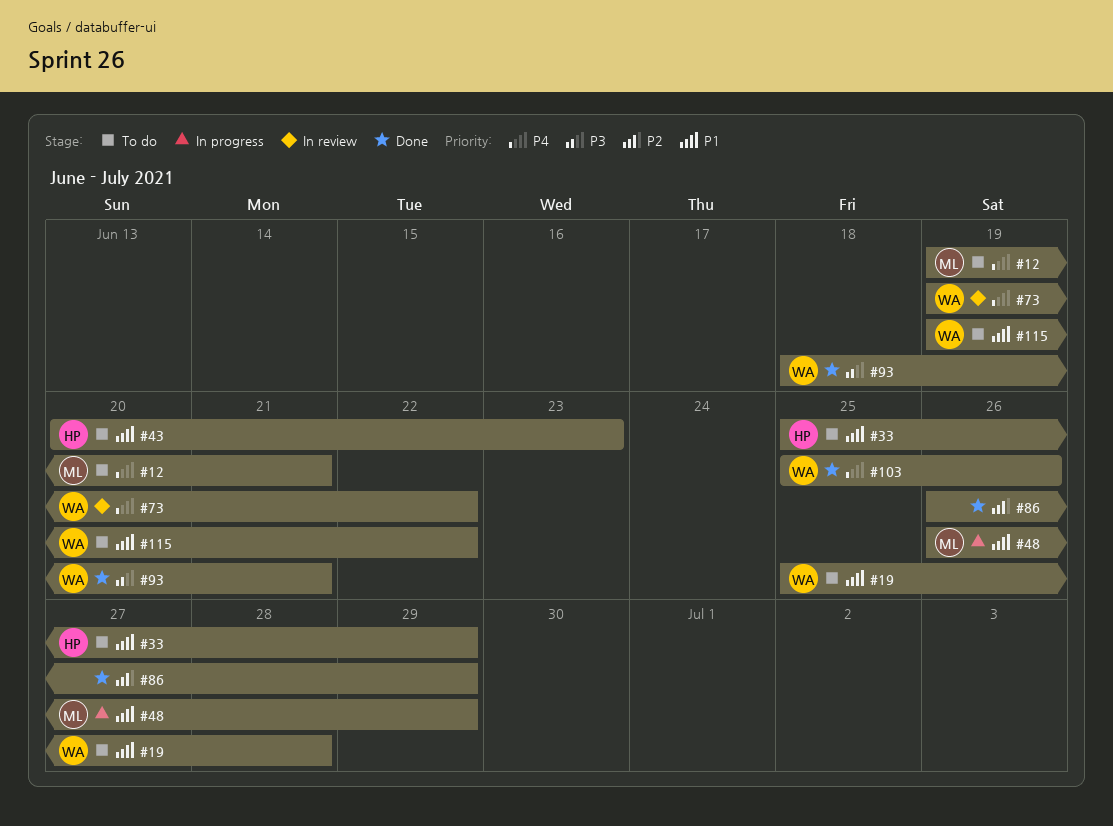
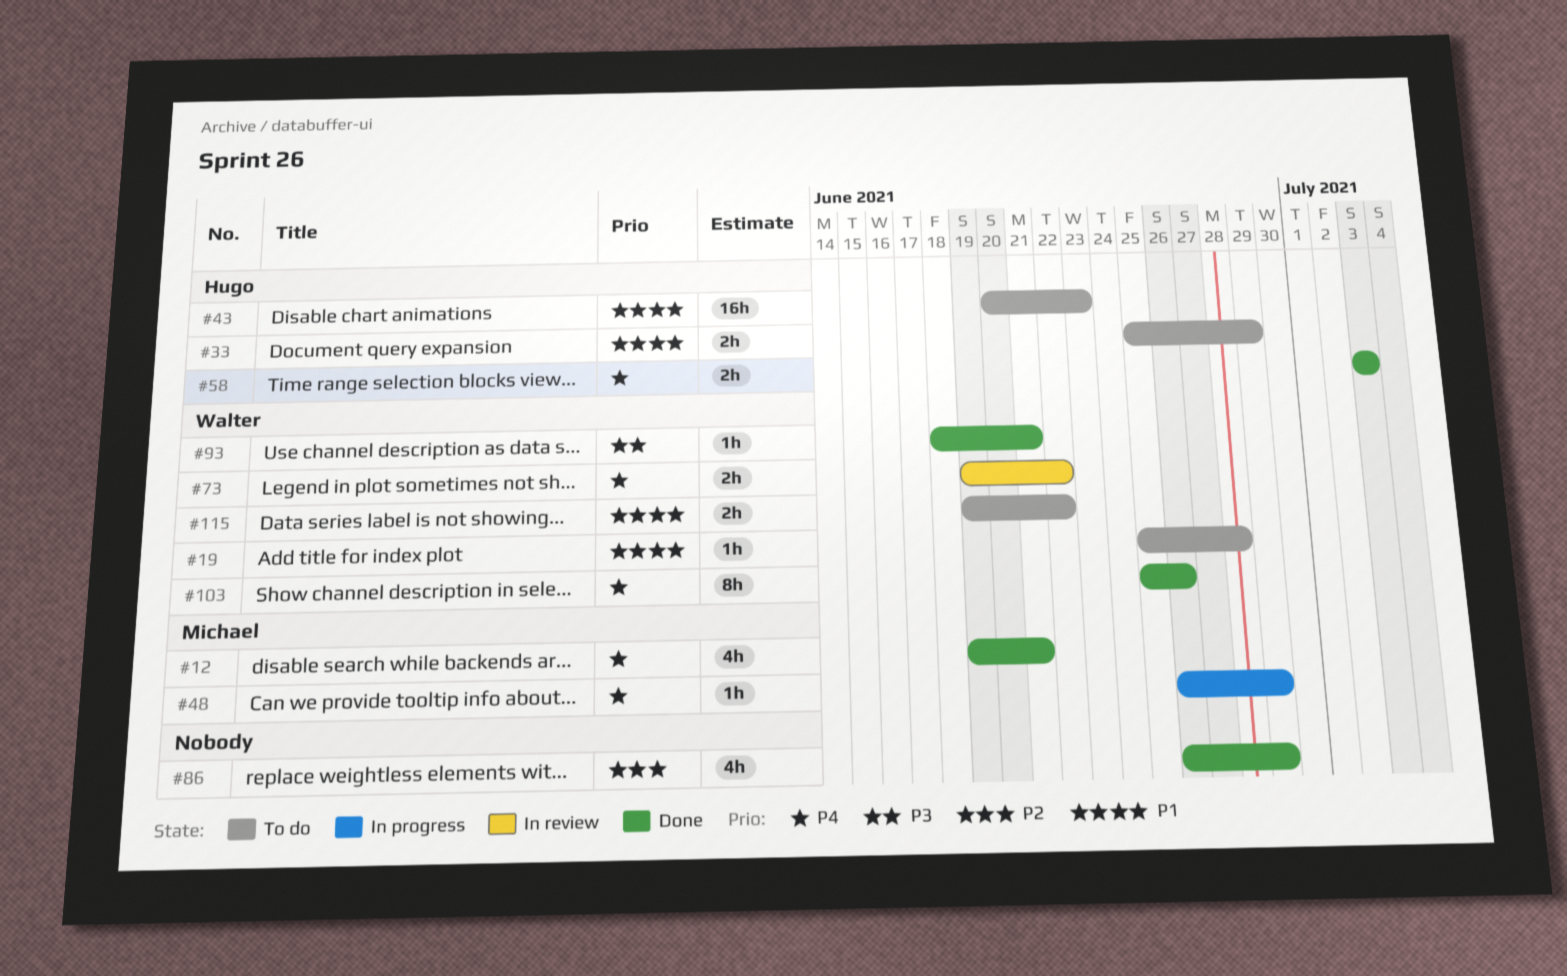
#12, status: To do -> Done
#48, priority: P1 -> P4
#58: none -> present

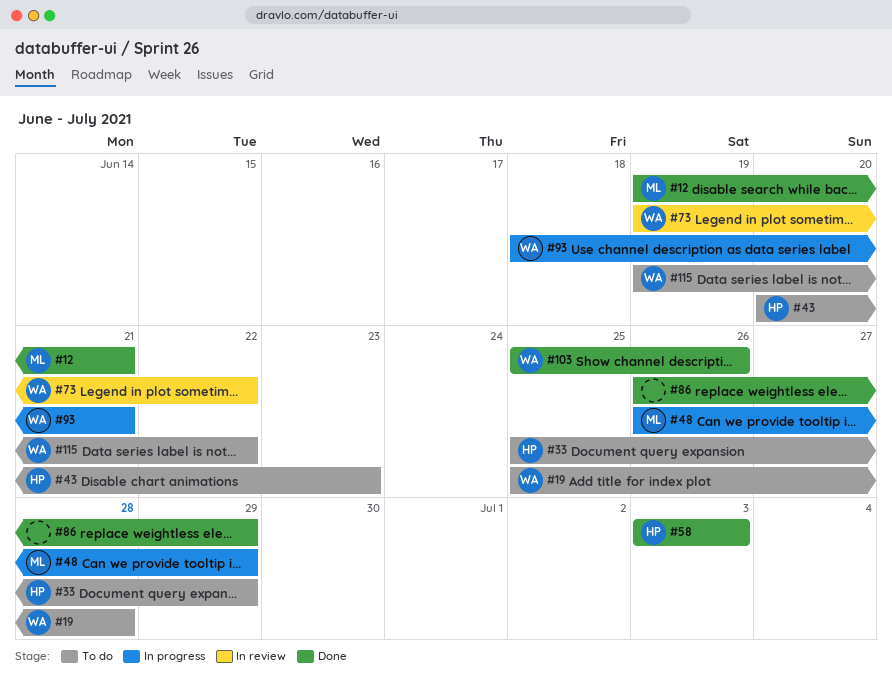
#93, status: Done -> In progress

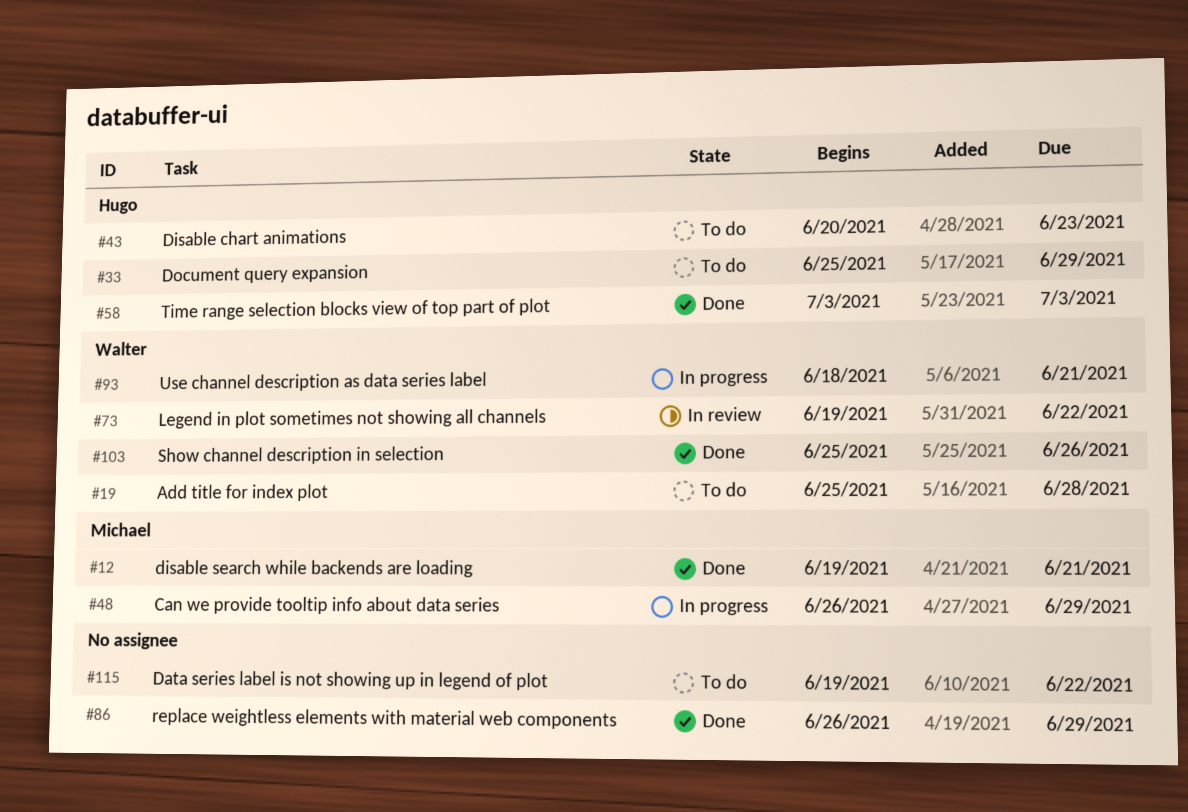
#115, owner: Walter -> none

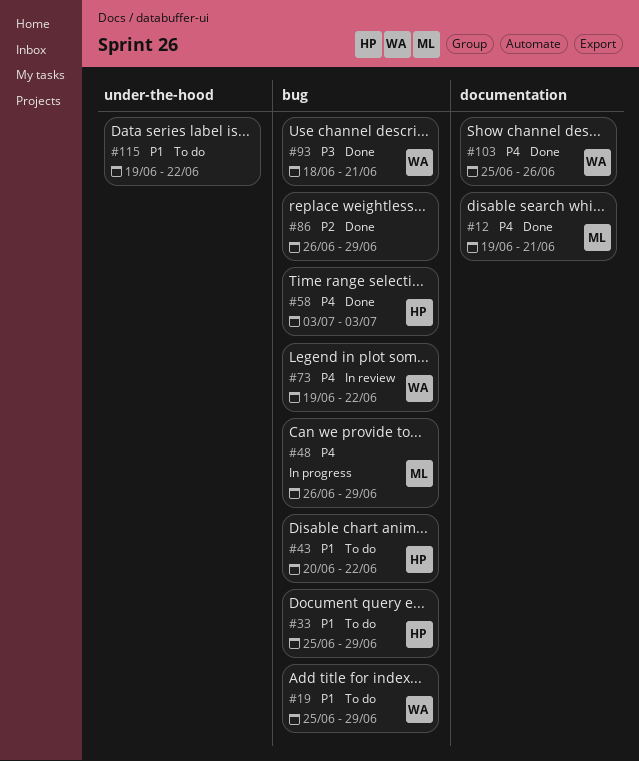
#19, due: Jun 28 -> Jun 29
#43, due: Jun 23 -> Jun 22
#93, status: In progress -> Done

